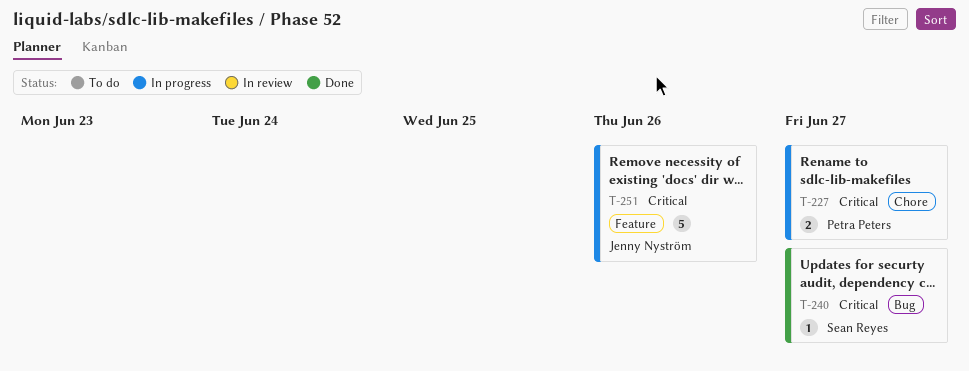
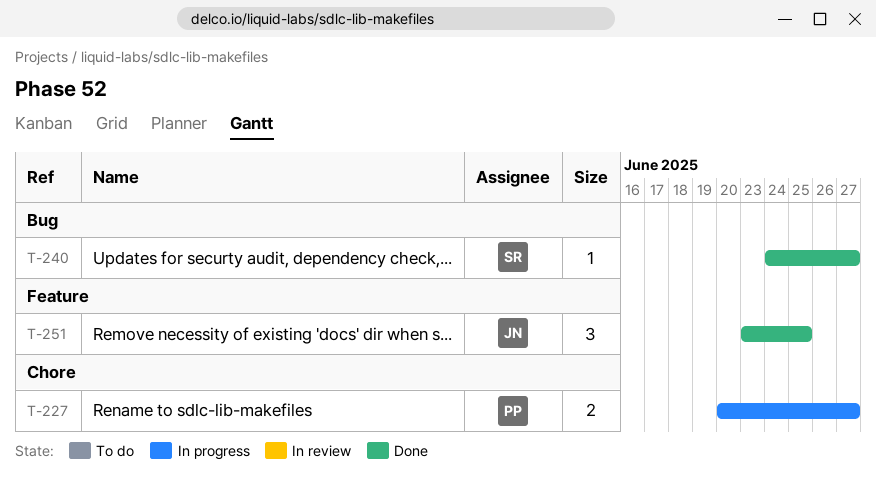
T-251, status: In progress -> Done
T-251, estimate: 5 -> 3
T-251, due: Jun 26 -> Jun 25

